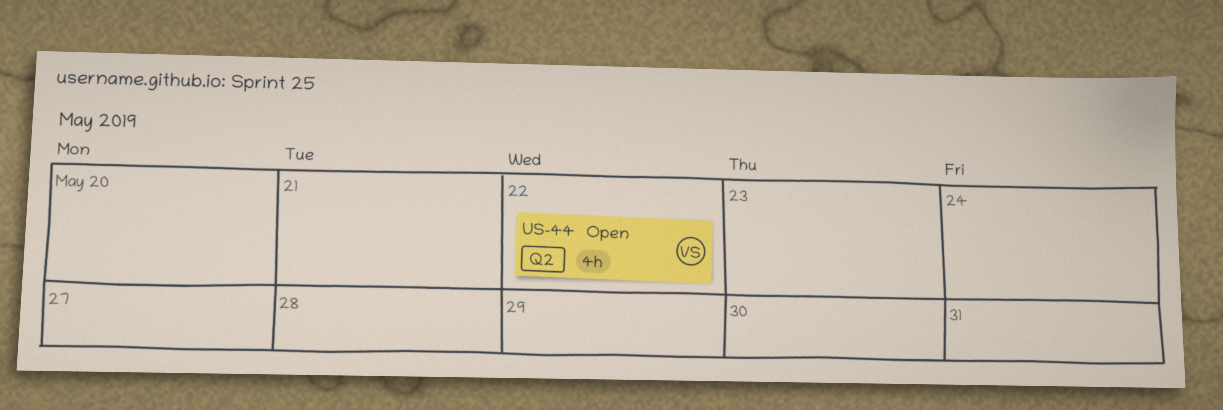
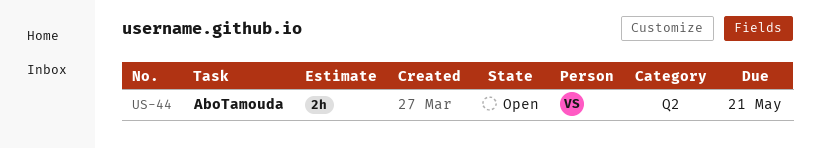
US-44, estimate: 4h -> 2h
US-44, due: May 22 -> May 21

